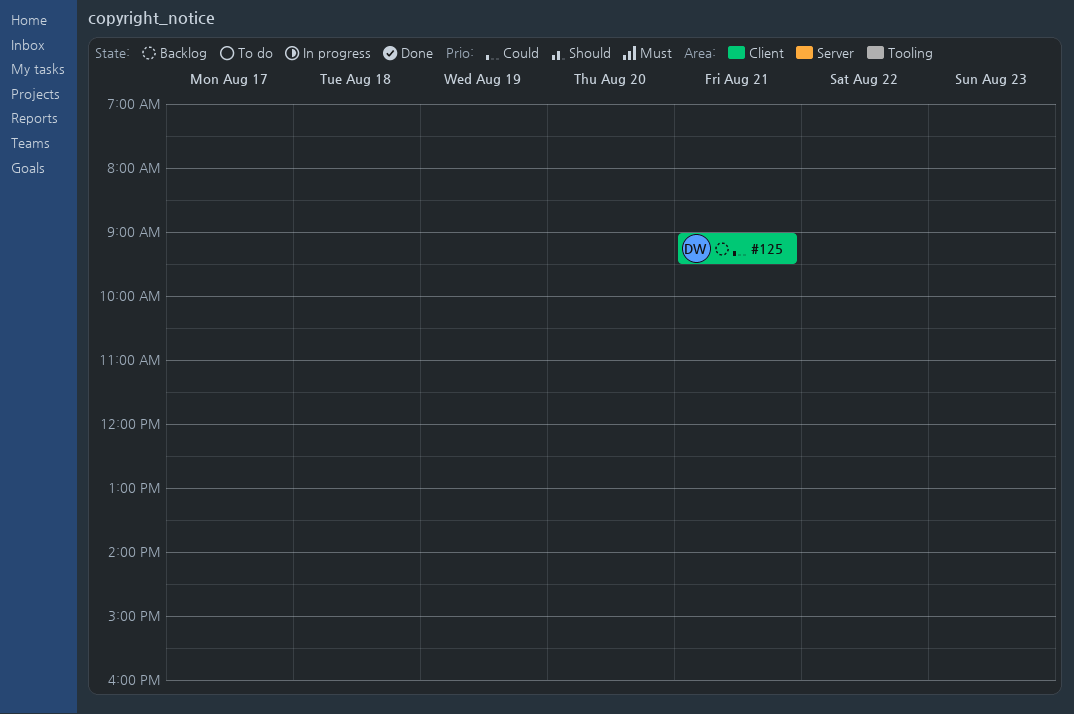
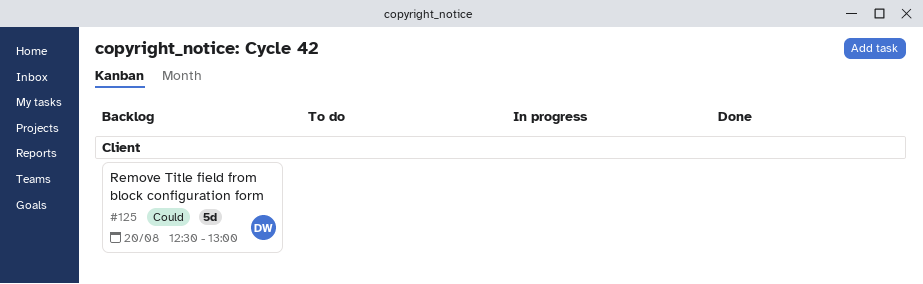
#125, day: Aug 21 -> Aug 20
#125, begins: 09:00 -> 12:30
#125, ends: 09:30 -> 13:00

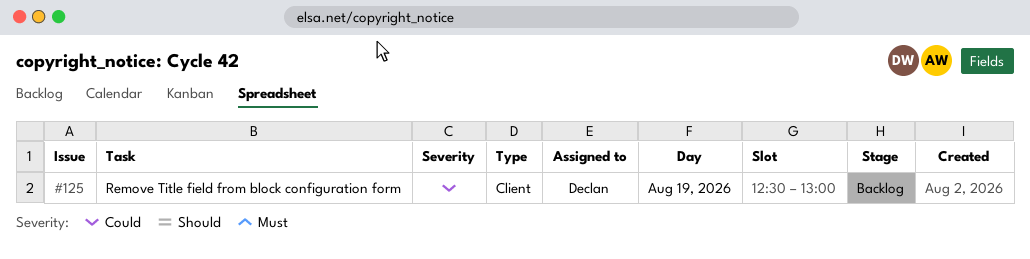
#125, day: Aug 20 -> Aug 19

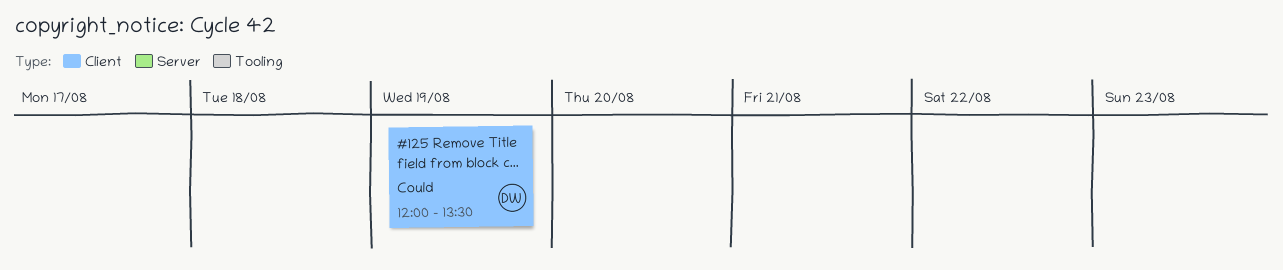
#125, begins: 12:30 -> 12:00
#125, ends: 13:00 -> 13:30

